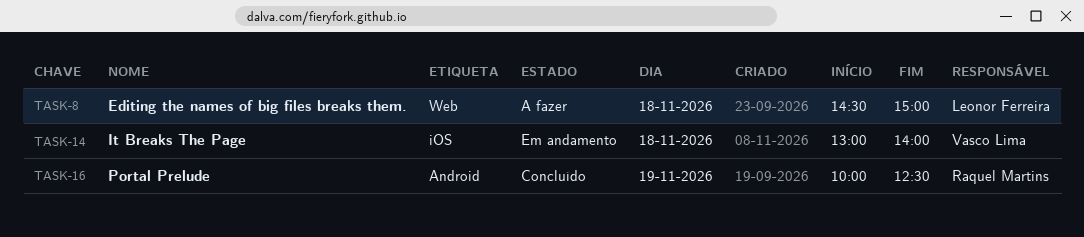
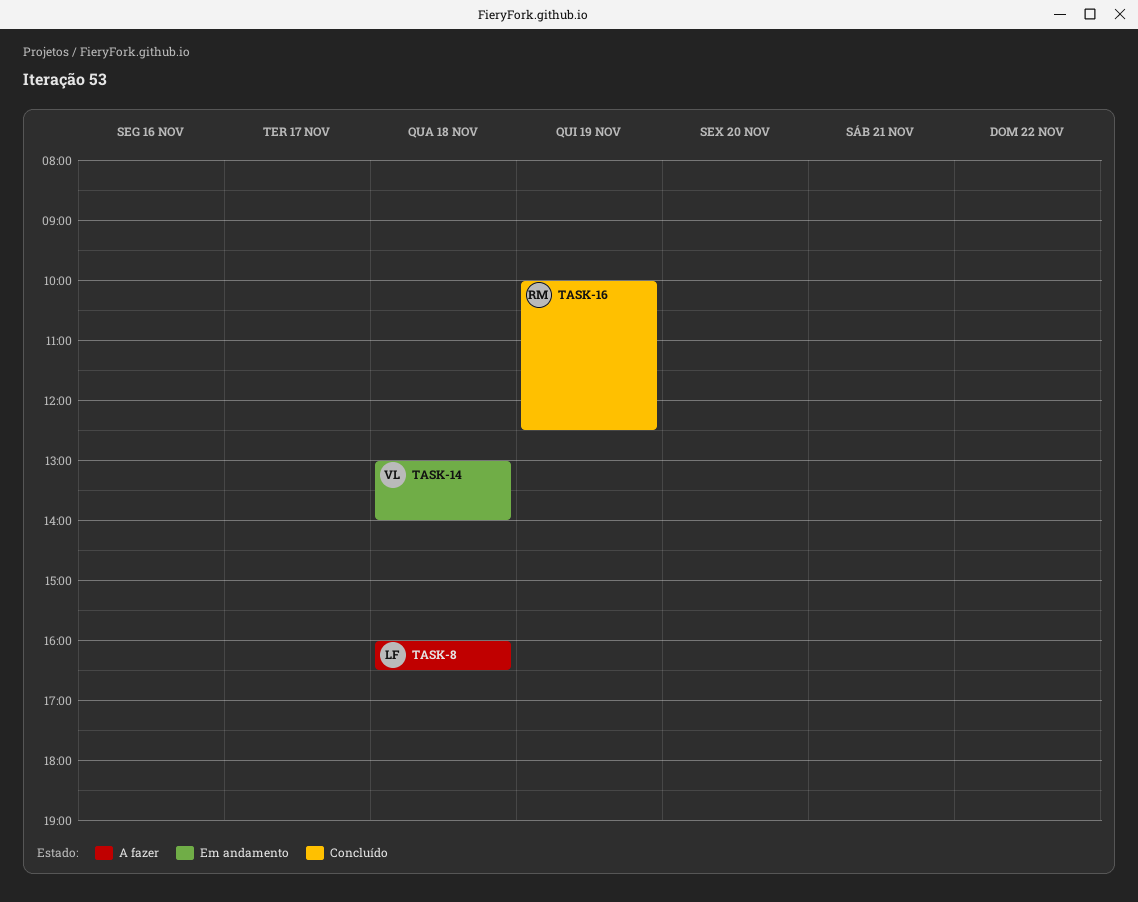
TASK-8, begins: 14:30 -> 16:00
TASK-8, ends: 15:00 -> 16:30

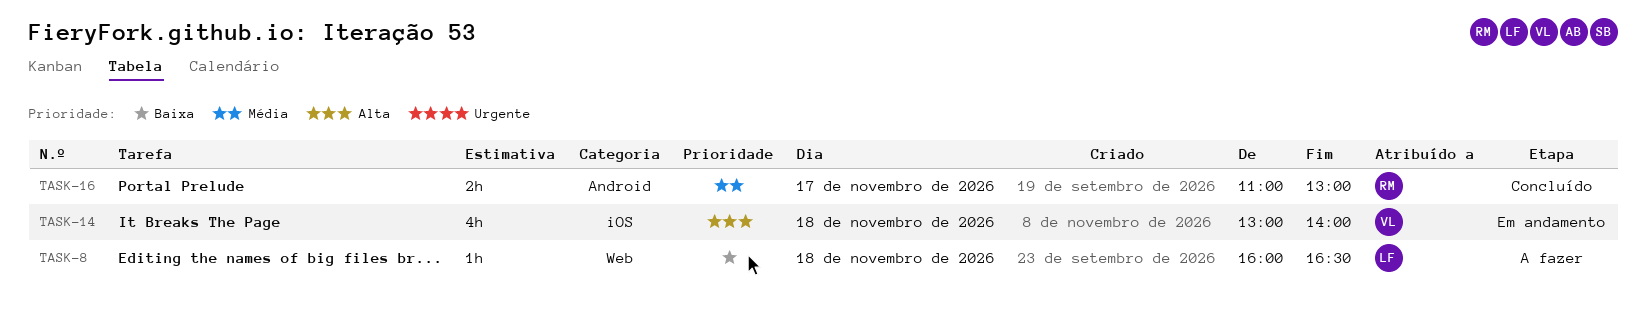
TASK-16, day: Nov 19 -> Nov 17
TASK-16, begins: 10:00 -> 11:00
TASK-16, ends: 12:30 -> 13:00

